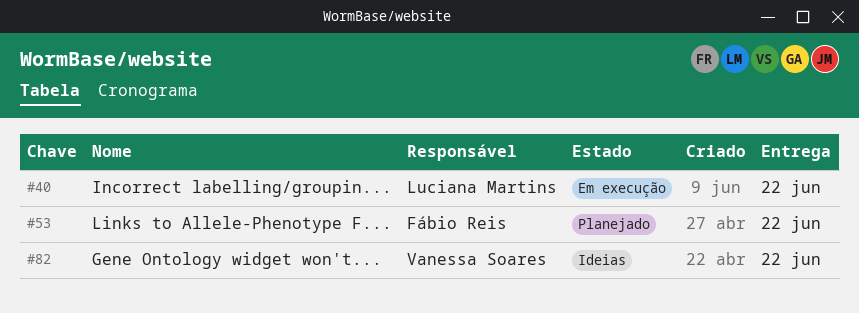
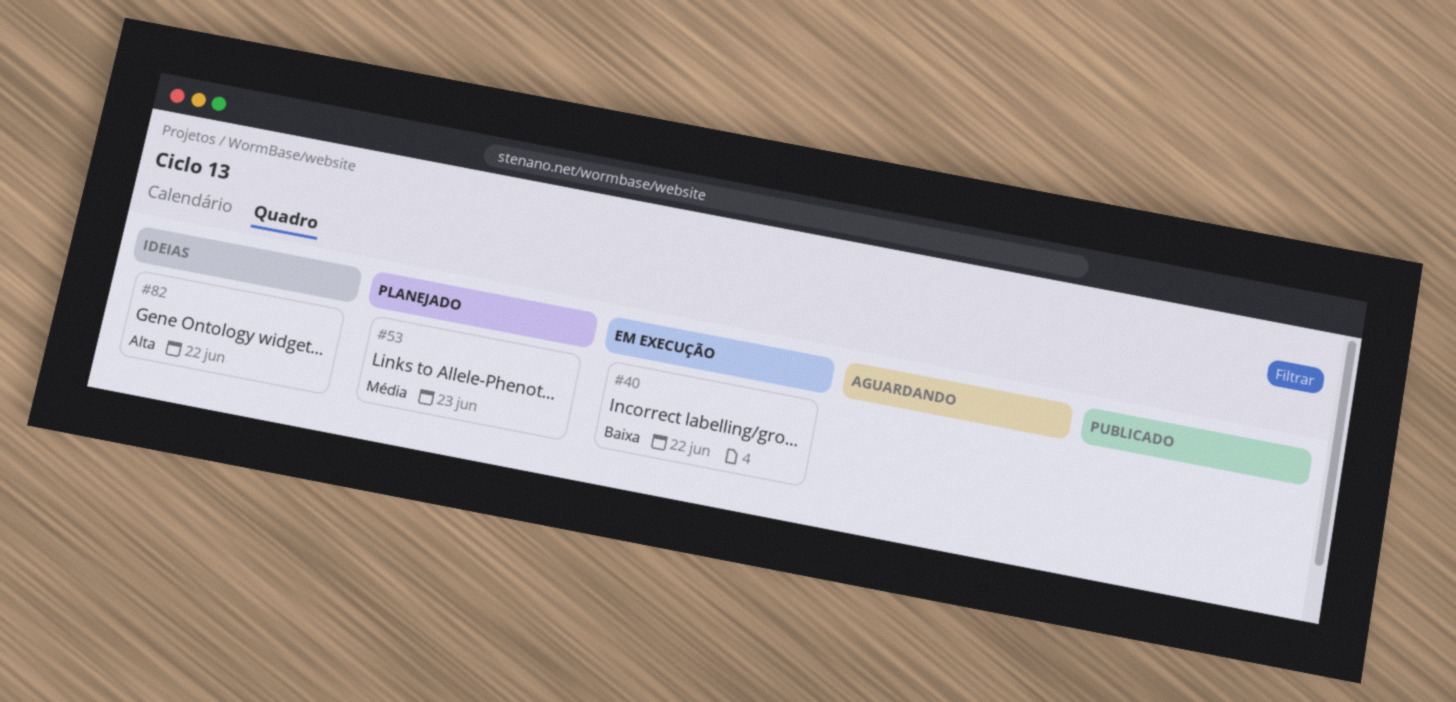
#53, due: Jun 22 -> Jun 23

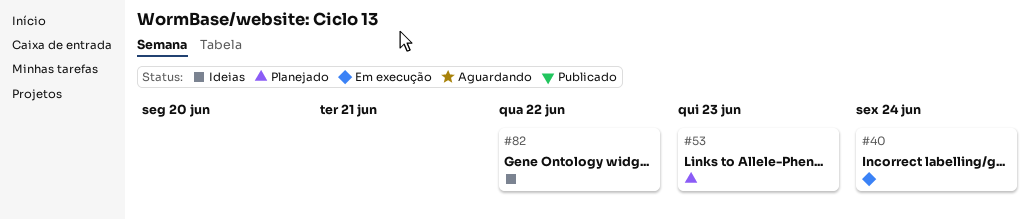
#40, due: Jun 22 -> Jun 24

